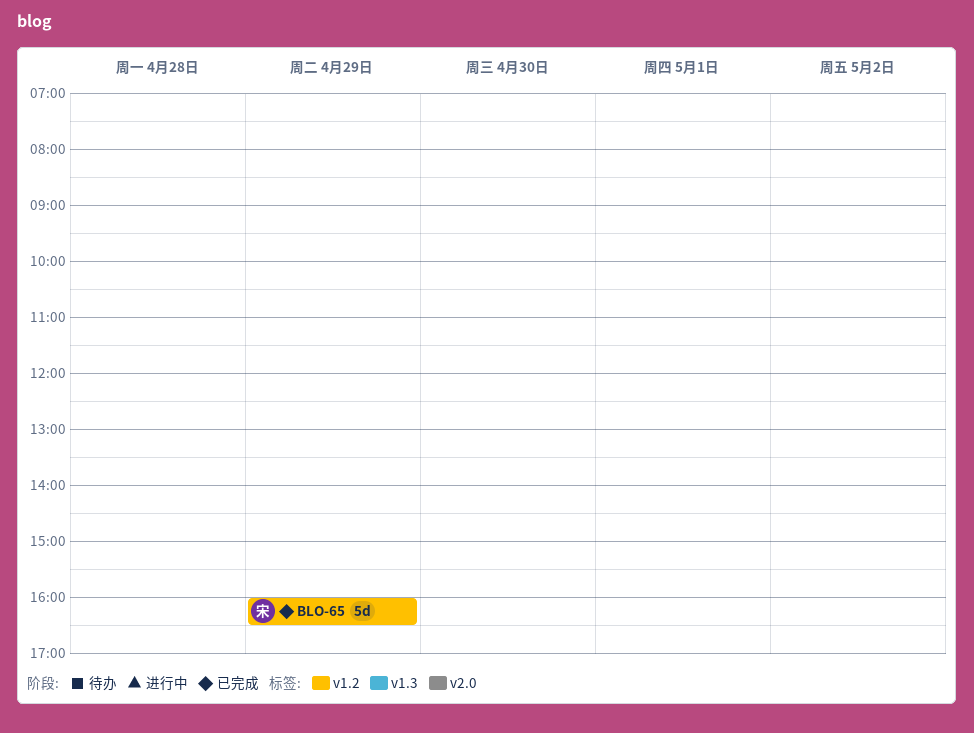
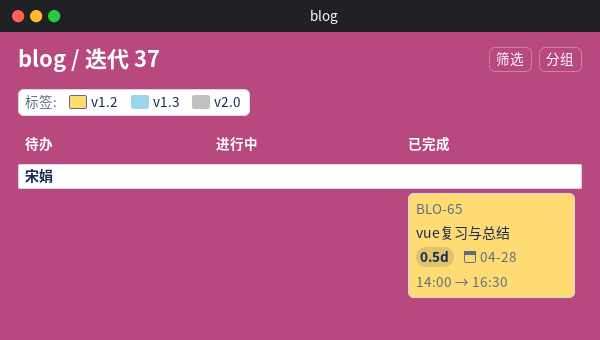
BLO-65, estimate: 5d -> 0.5d
BLO-65, day: Apr 29 -> Apr 28
BLO-65, begins: 16:00 -> 14:00

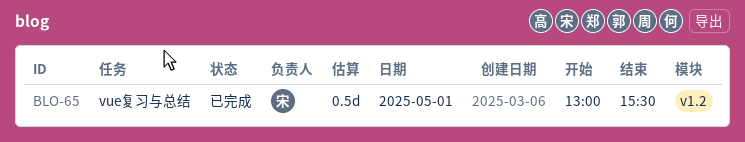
BLO-65, day: Apr 28 -> May 1
BLO-65, begins: 14:00 -> 13:00
BLO-65, ends: 16:30 -> 15:30

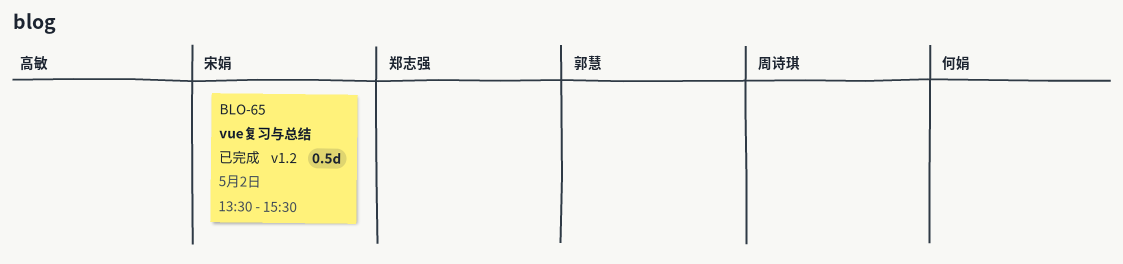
BLO-65, day: May 1 -> May 2
BLO-65, begins: 13:00 -> 13:30

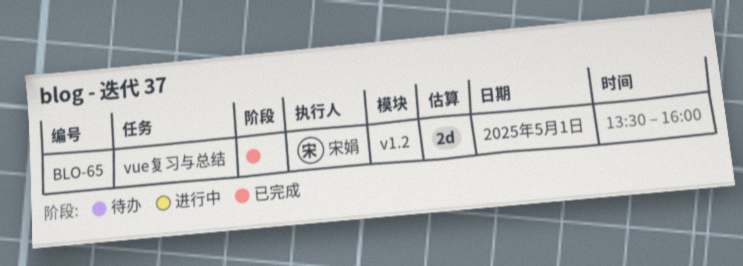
BLO-65, estimate: 0.5d -> 2d
BLO-65, day: May 2 -> May 1
BLO-65, ends: 15:30 -> 16:00

